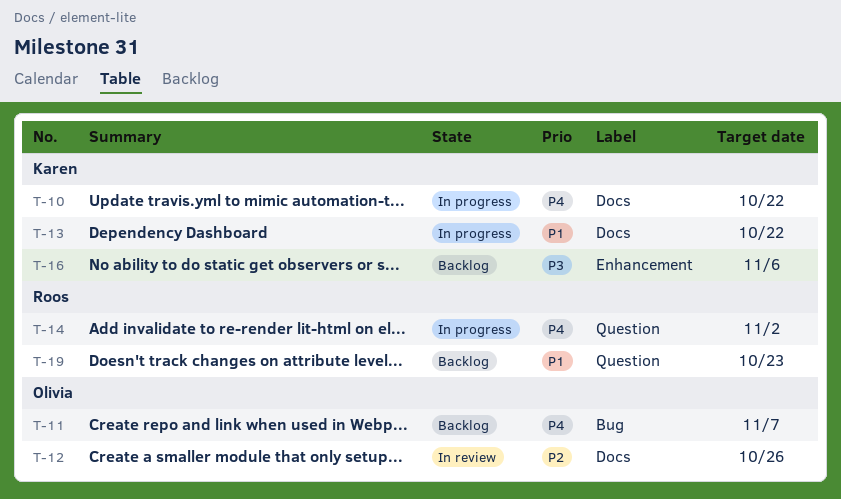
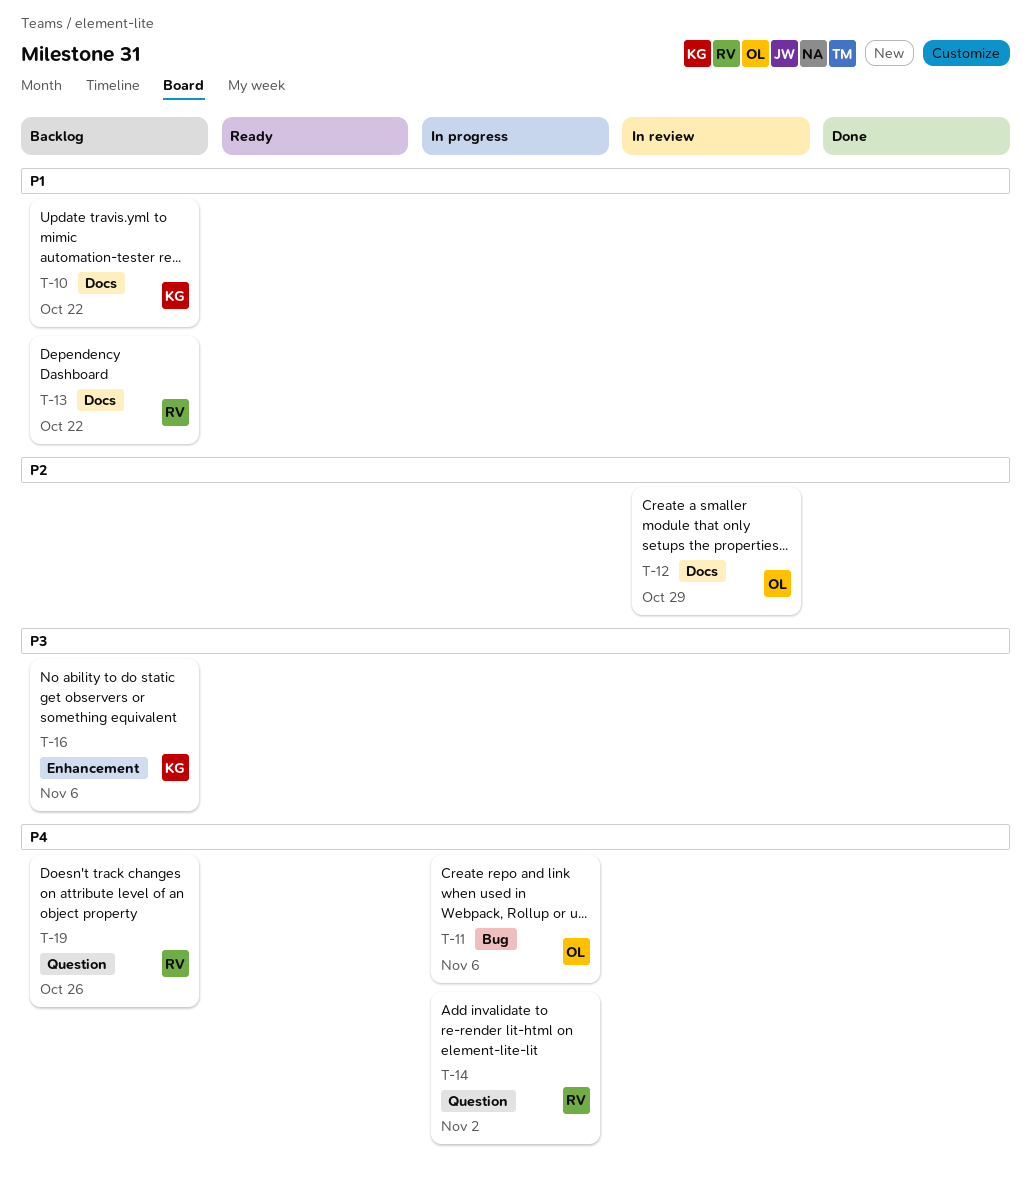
T-10, status: In progress -> Backlog
T-10, priority: P4 -> P1
T-11, status: Backlog -> In progress
T-11, due: Nov 7 -> Nov 6
T-12, due: Oct 26 -> Oct 29
T-13, status: In progress -> Backlog
T-13, owner: Karen -> Roos
T-19, priority: P1 -> P4
T-19, due: Oct 23 -> Oct 26

